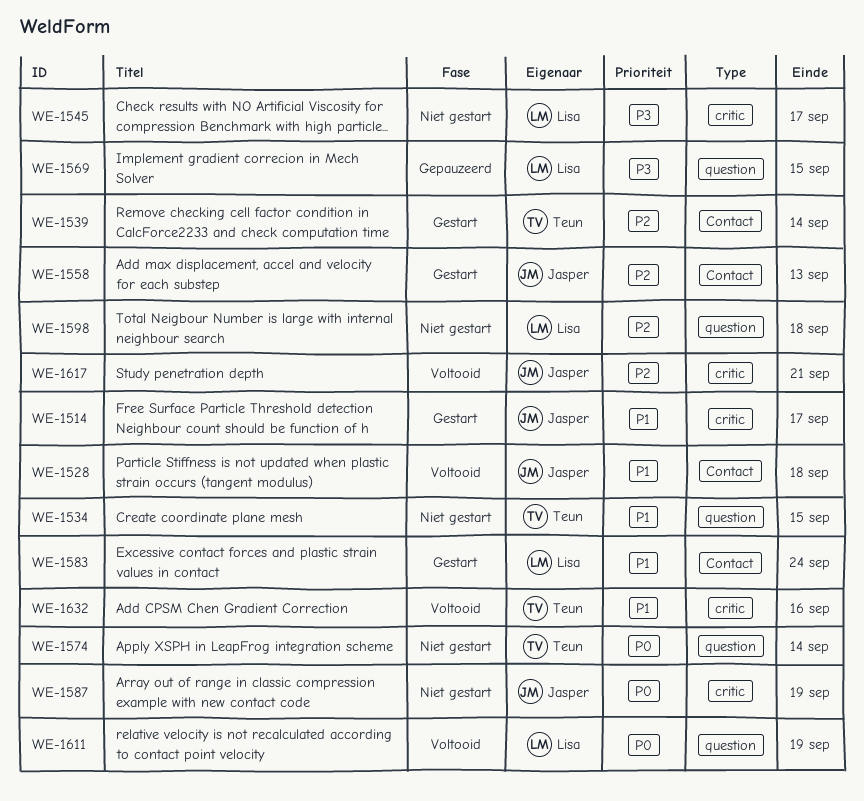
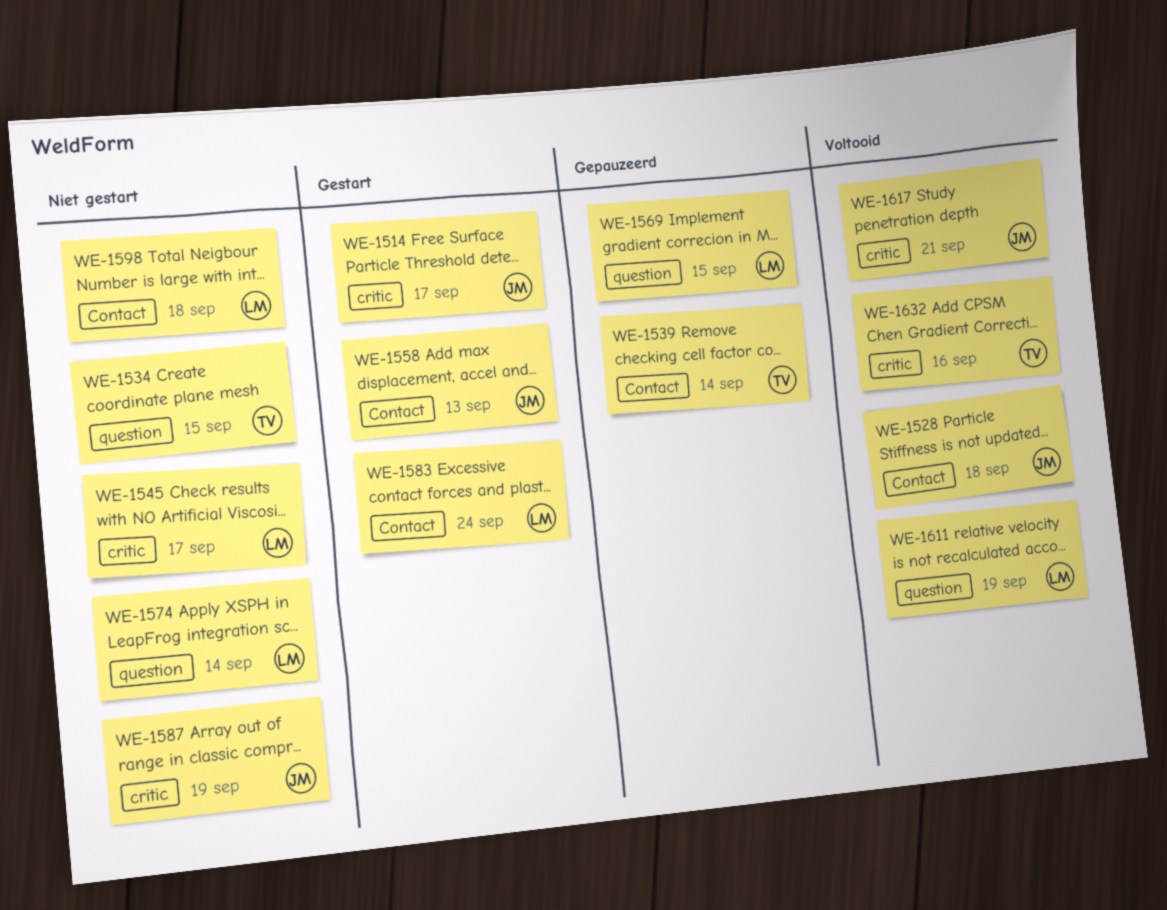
WE-1539, status: Gestart -> Gepauzeerd
WE-1574, owner: Teun -> Lisa
WE-1598, label: question -> Contact

